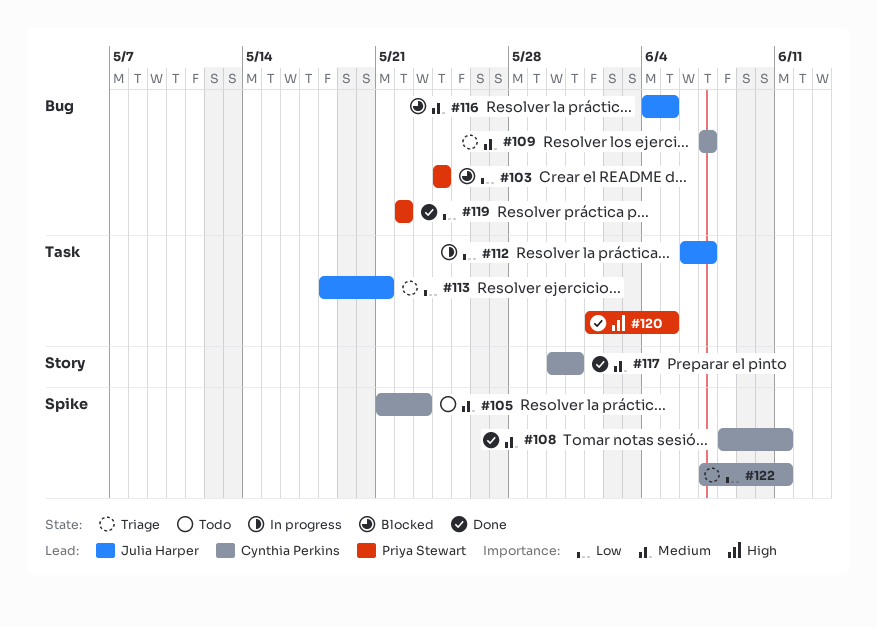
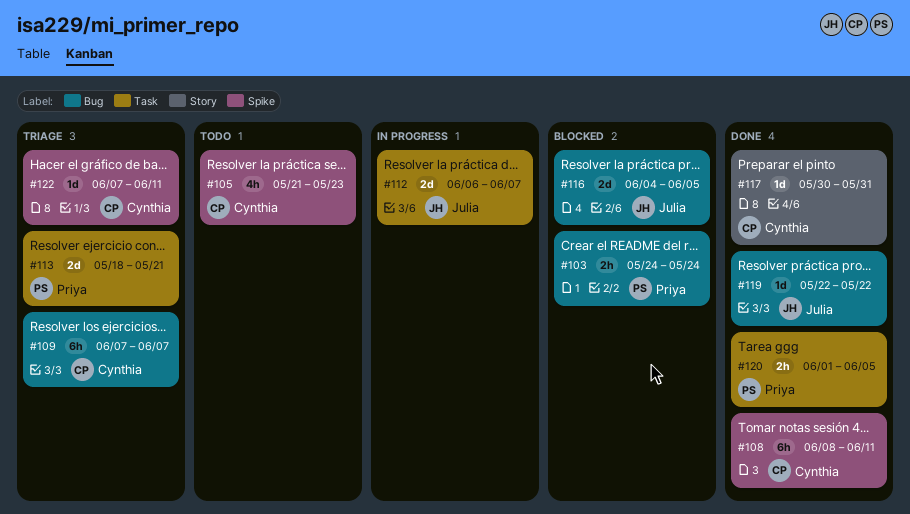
#113, owner: Julia Harper -> Priya Stewart
#119, owner: Priya Stewart -> Julia Harper

